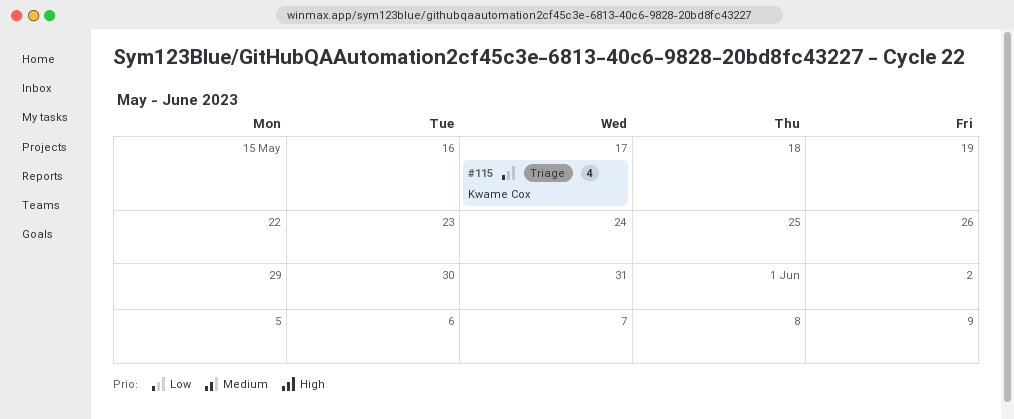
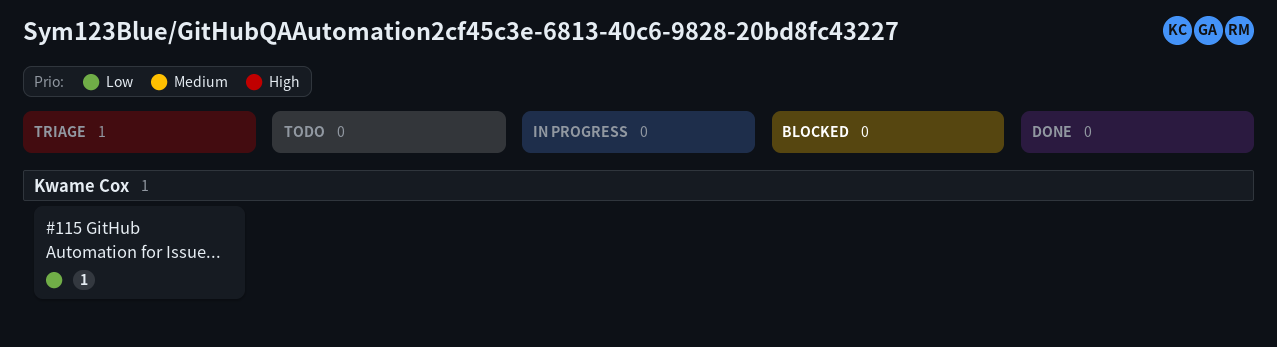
#115, estimate: 4 -> 1

